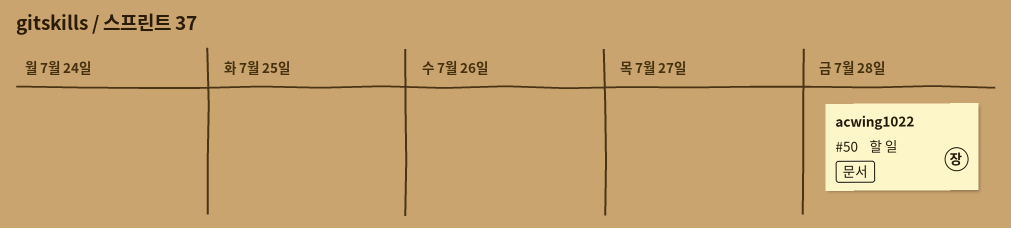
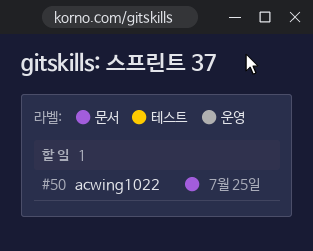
#50, due: Jul 28 -> Jul 25

